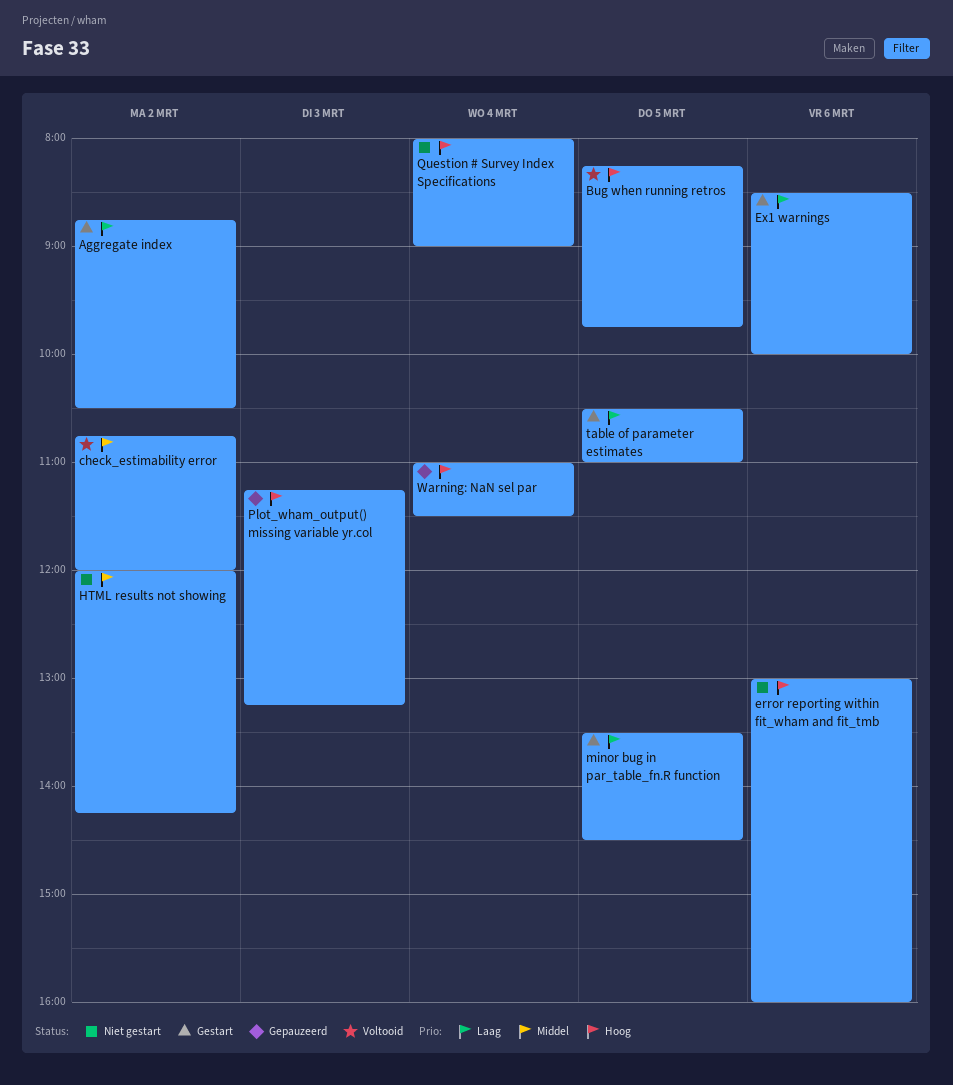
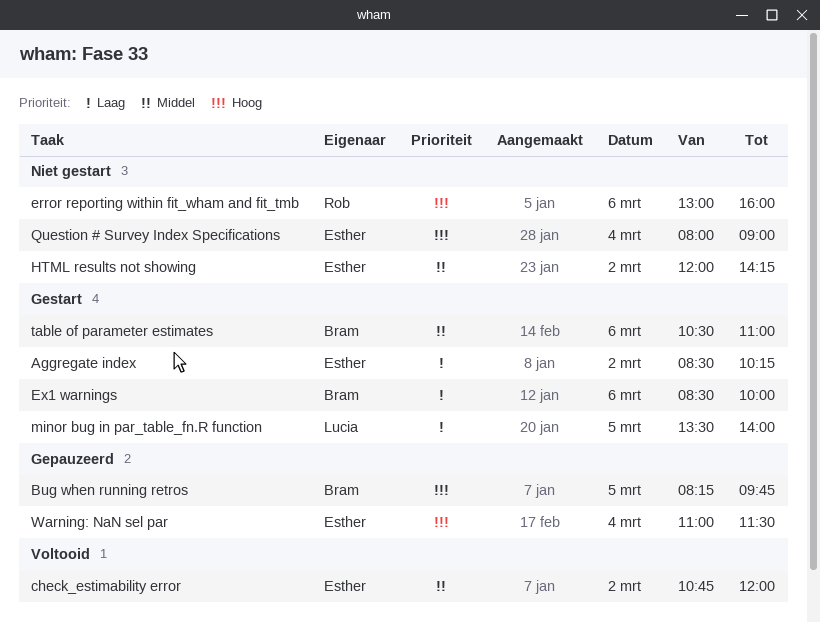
Aggregate index, begins: 08:45 -> 08:30
Aggregate index, ends: 10:30 -> 10:15
Bug when running retros, status: Voltooid -> Gepauzeerd
minor bug in par_table_fn.R function, ends: 14:30 -> 14:00
Plot_wham_output() missing variable yr.col: present -> none
table of parameter estimates, priority: Laag -> Middel
table of parameter estimates, day: Mar 5 -> Mar 6

